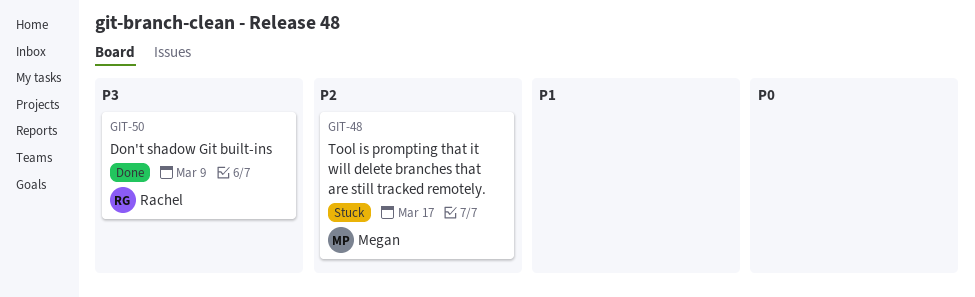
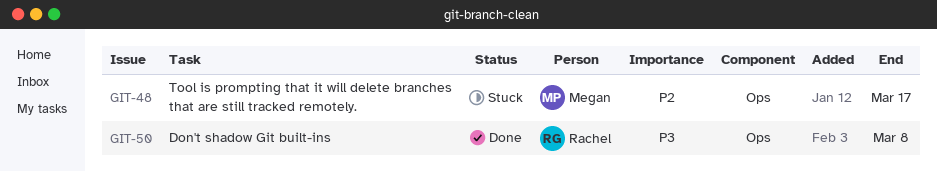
GIT-50, due: Mar 9 -> Mar 8

